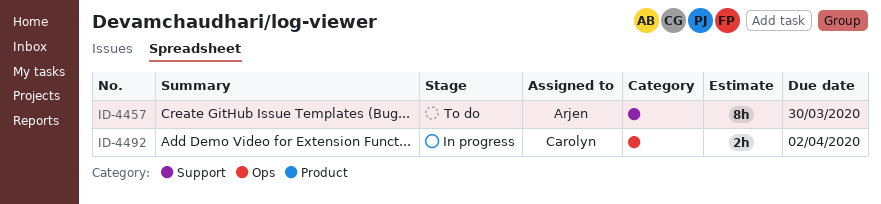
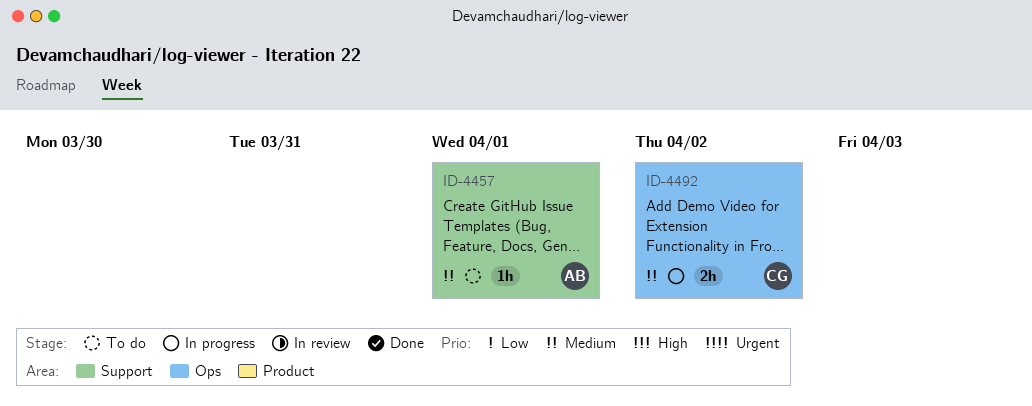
ID-4457, estimate: 8h -> 1h
ID-4457, due: Mar 30 -> Apr 1

